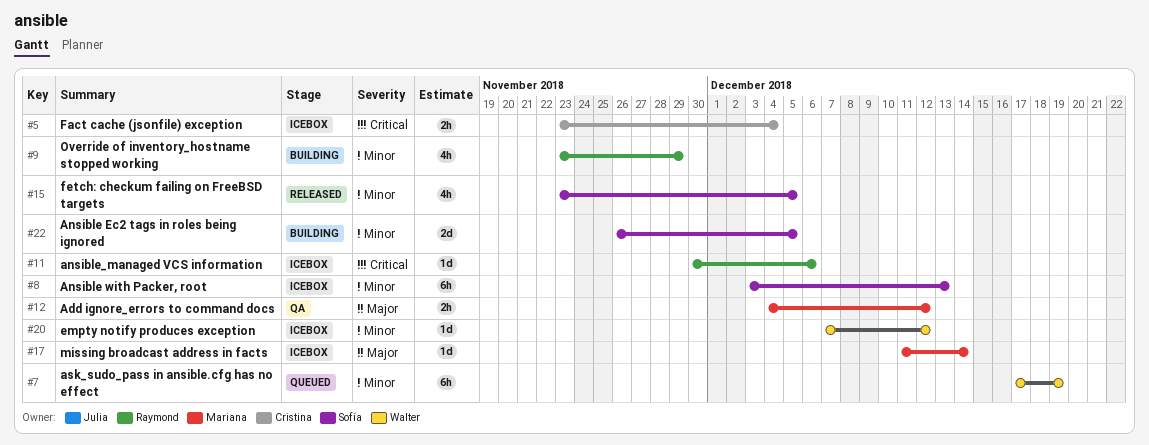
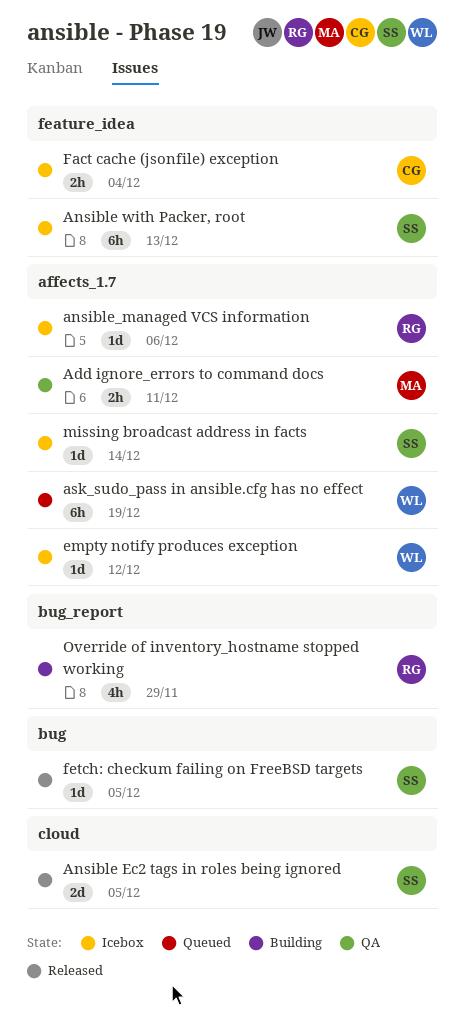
Add ignore_errors to command docs, due: Dec 12 -> Dec 11
Ansible Ec2 tags in roles being ignored, status: Building -> Released
fetch: checkum failing on FreeBSD targets, estimate: 4h -> 1d
missing broadcast address in facts, owner: Mariana -> Sofía

